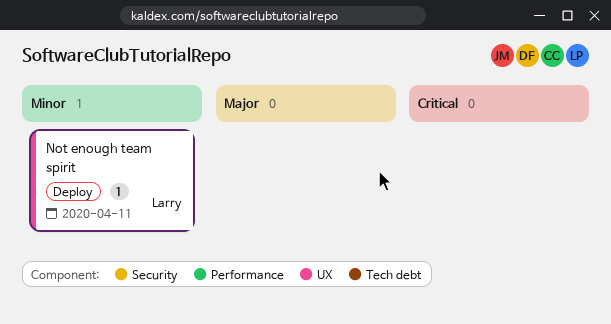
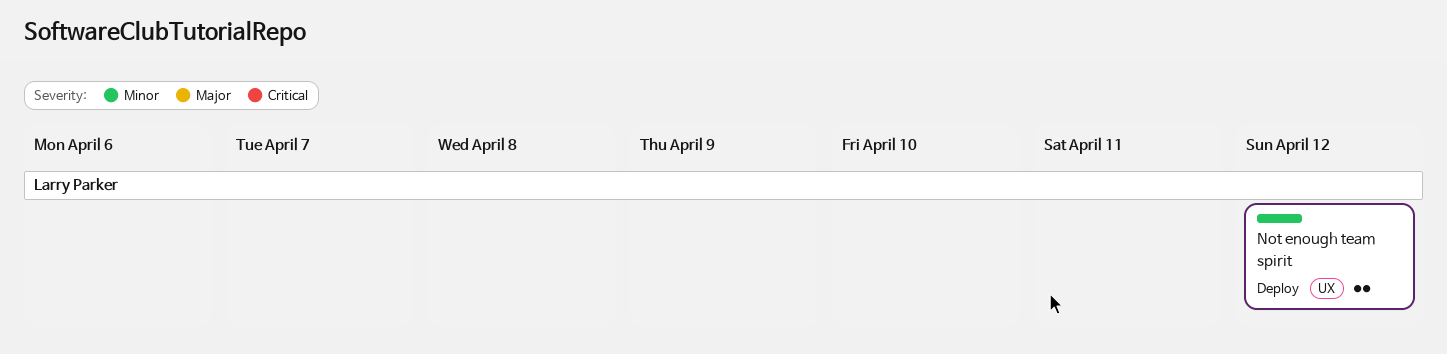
Not enough team spirit, estimate: 1 -> 2
Not enough team spirit, due: Apr 11 -> Apr 12

